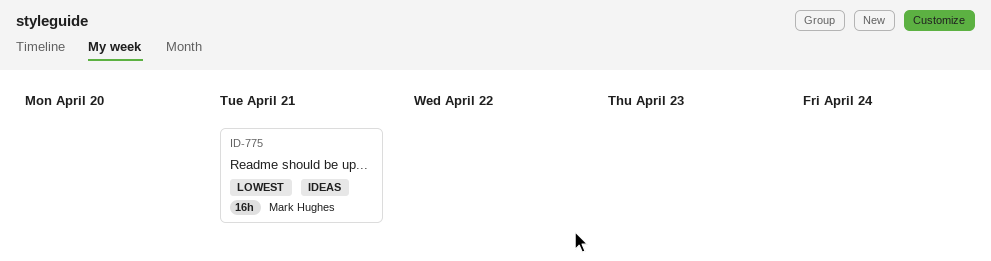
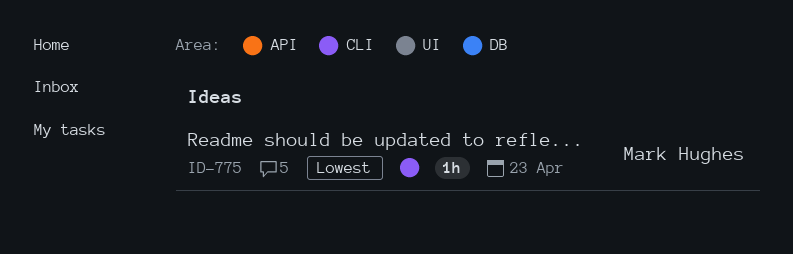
ID-775, estimate: 16h -> 1h
ID-775, due: Apr 21 -> Apr 23

